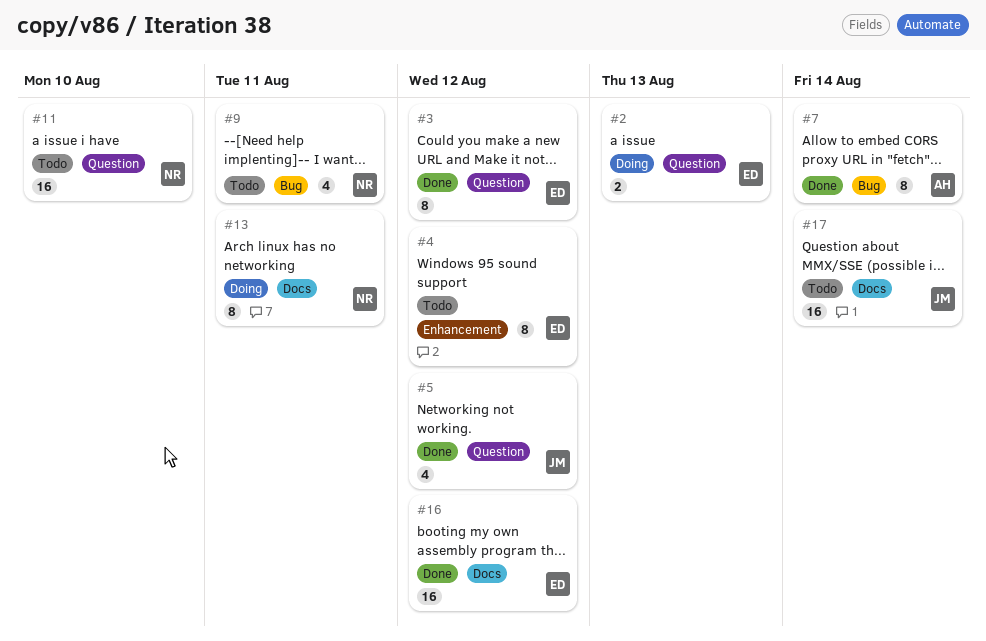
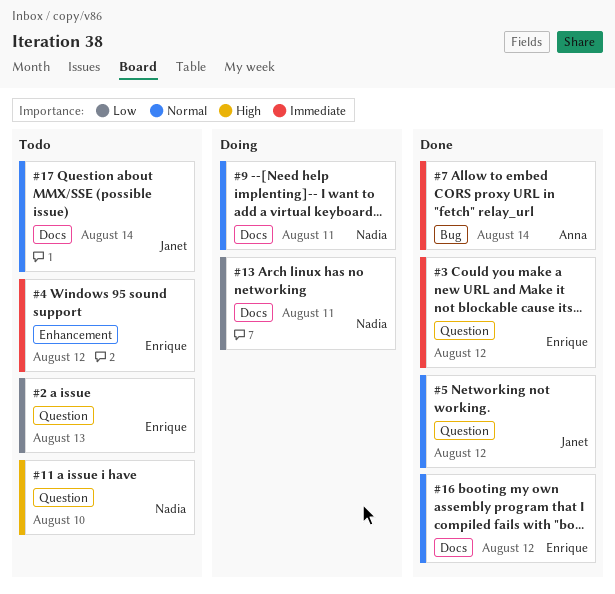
#2, status: Doing -> Todo
#9, status: Todo -> Doing
#9, label: Bug -> Docs

